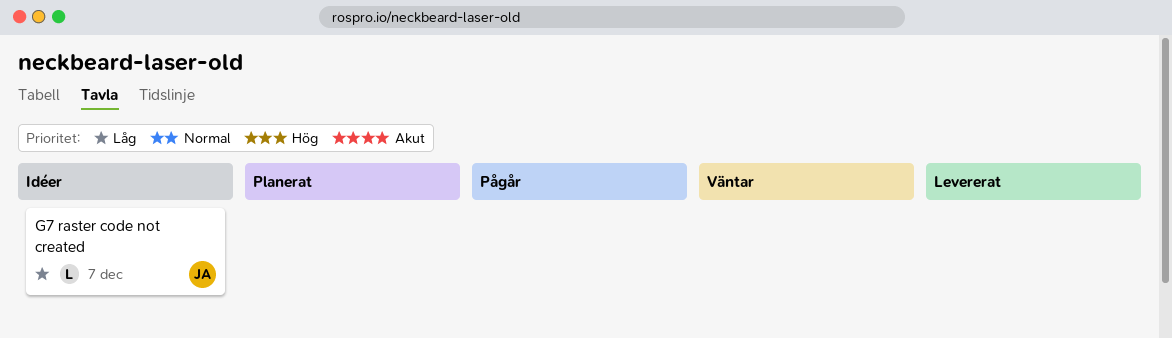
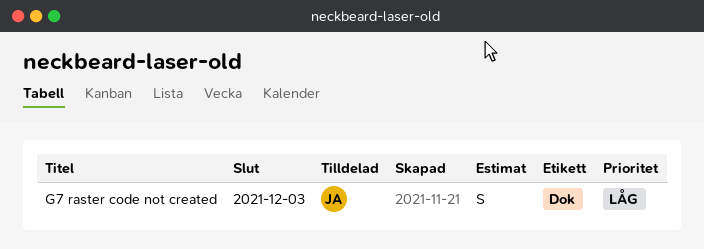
G7 raster code not created, estimate: L -> S
G7 raster code not created, due: Dec 7 -> Dec 3

